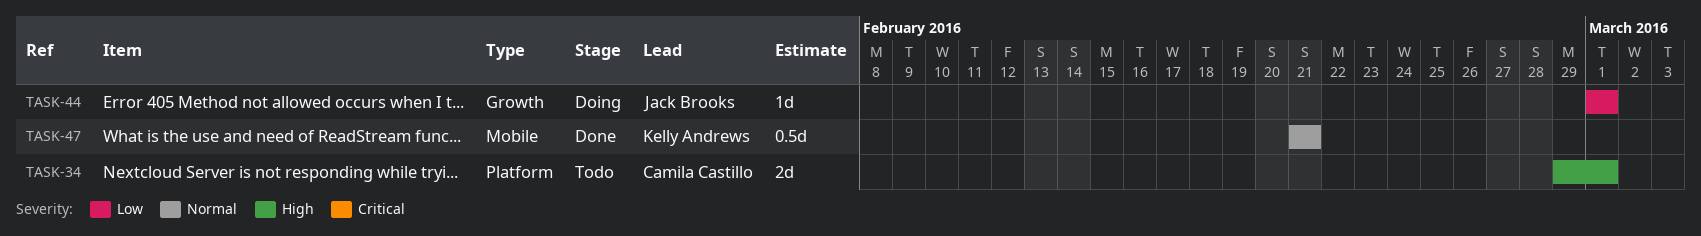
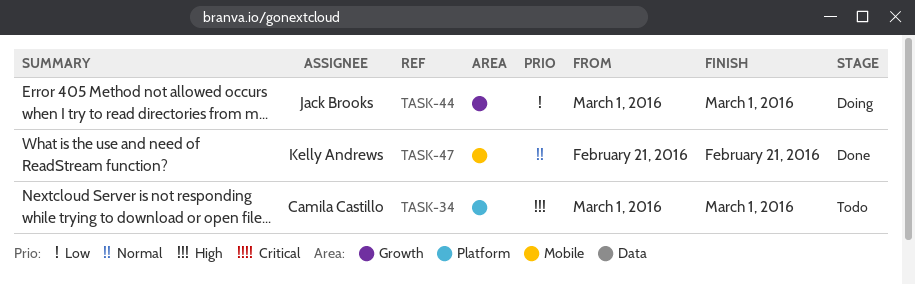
TASK-34, start: Feb 29 -> Mar 1

